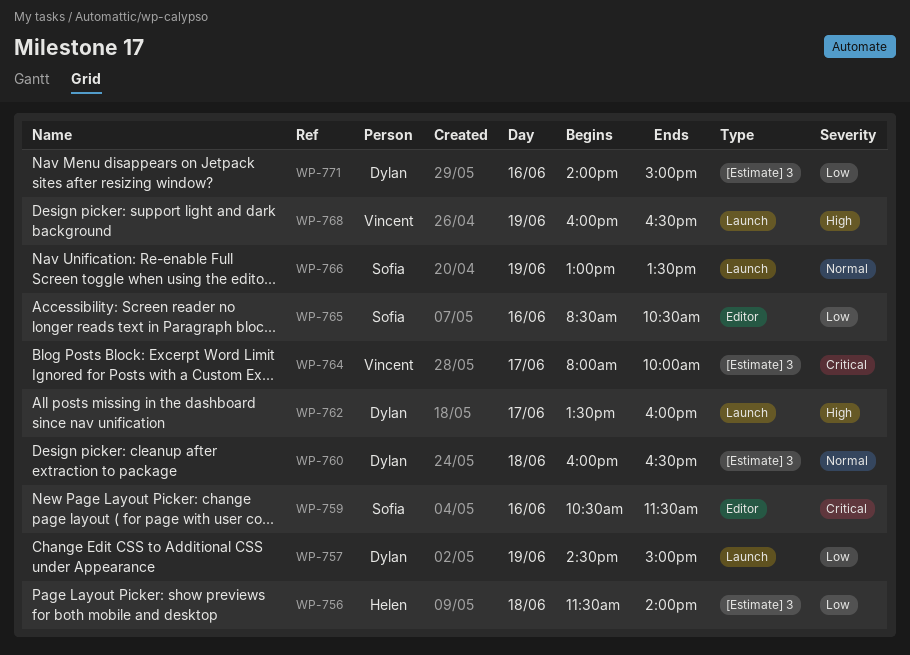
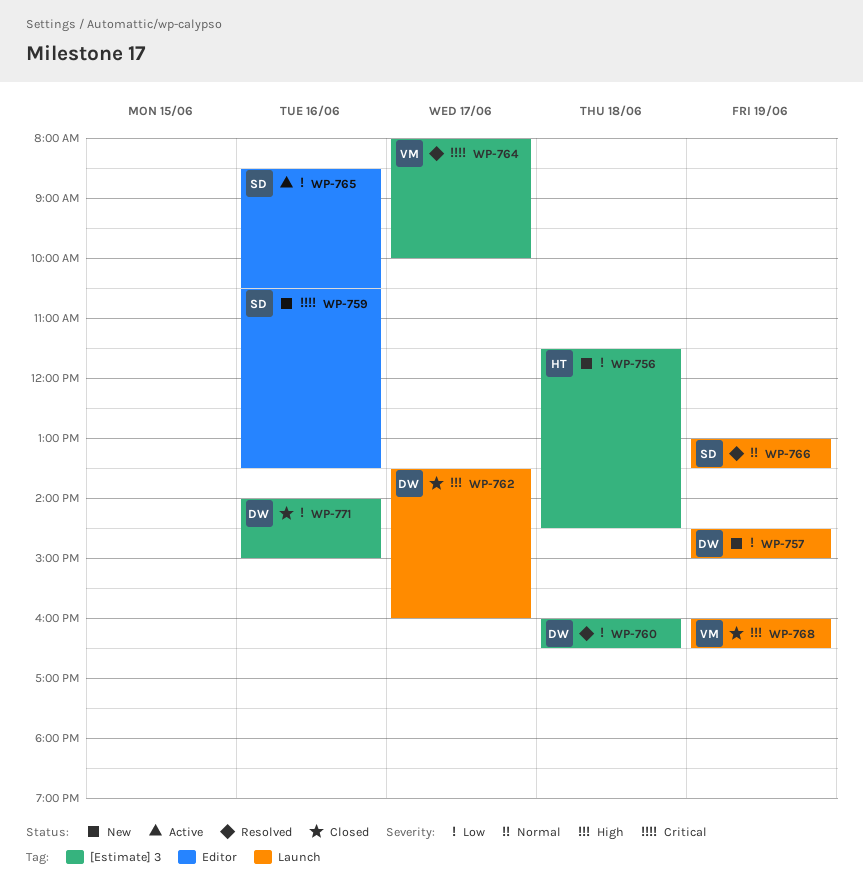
WP-756, ends: 14:00 -> 14:30
WP-759, ends: 11:30 -> 13:30
WP-760, priority: Normal -> Low

